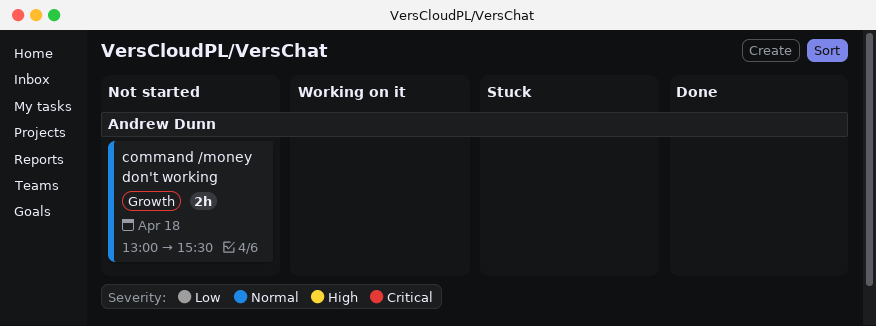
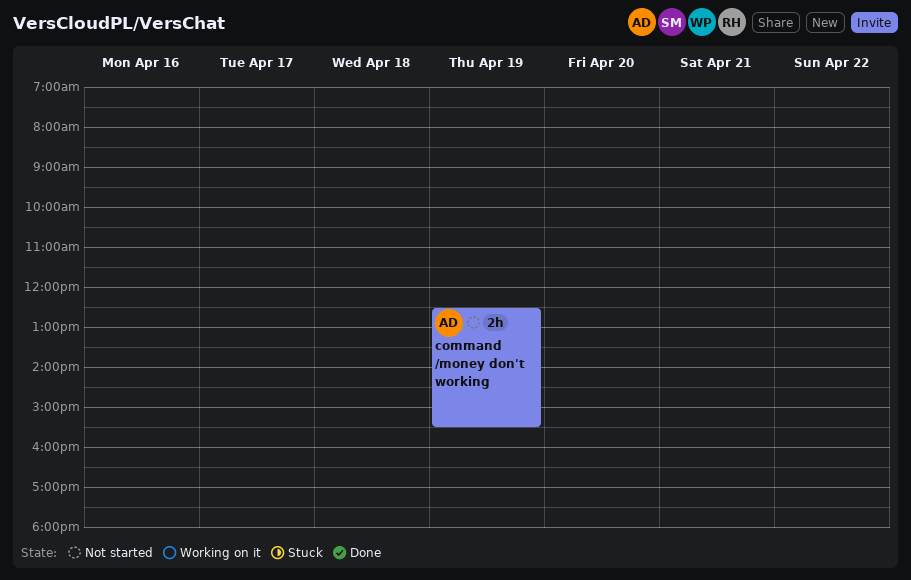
command /money don't working, day: Apr 18 -> Apr 19
command /money don't working, begins: 13:00 -> 12:30

